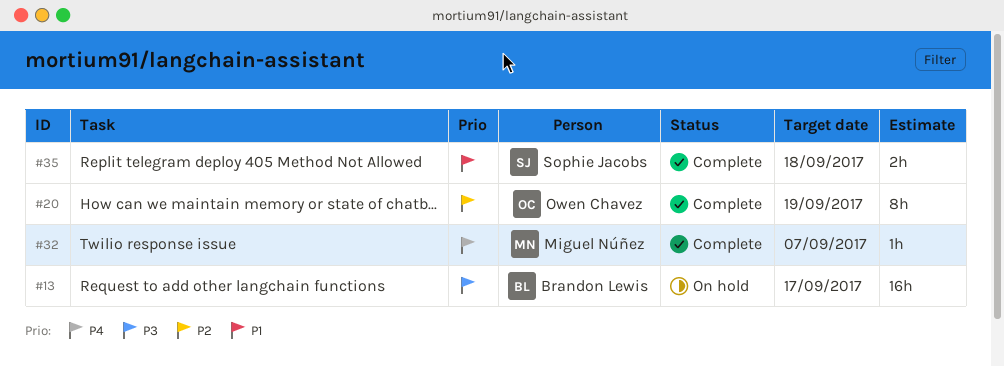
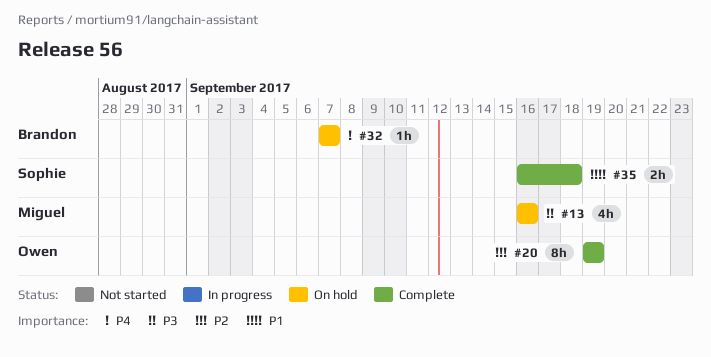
#13, owner: Brandon Lewis -> Miguel Núñez
#13, estimate: 16h -> 4h
#13, due: Sep 17 -> Sep 16
#32, status: Complete -> On hold
#32, owner: Miguel Núñez -> Brandon Lewis

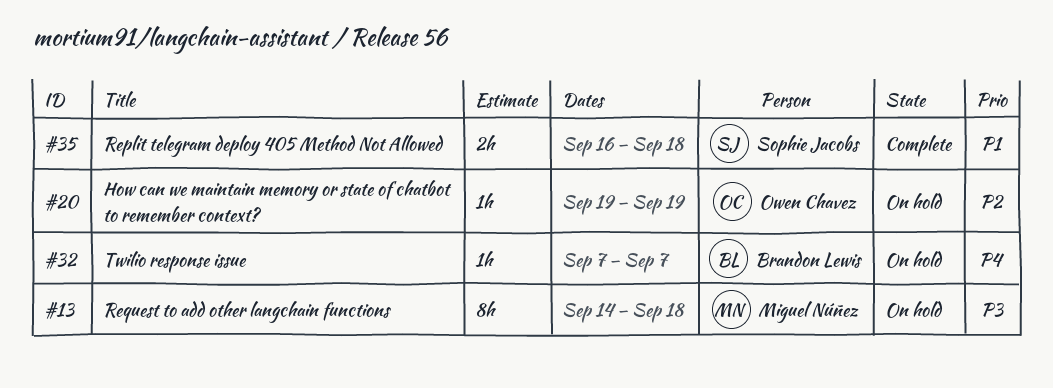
#13, estimate: 4h -> 8h
#13, start: Sep 16 -> Sep 14
#13, due: Sep 16 -> Sep 18
#20, status: Complete -> On hold
#20, estimate: 8h -> 1h

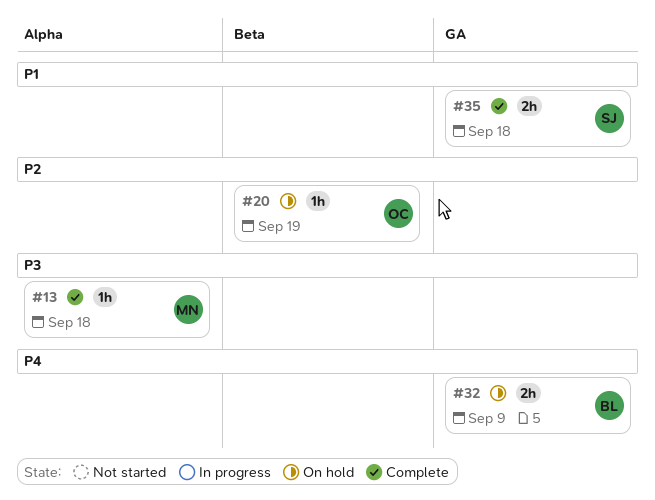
#13, status: On hold -> Complete
#13, estimate: 8h -> 1h
#32, estimate: 1h -> 2h
#32, due: Sep 7 -> Sep 9

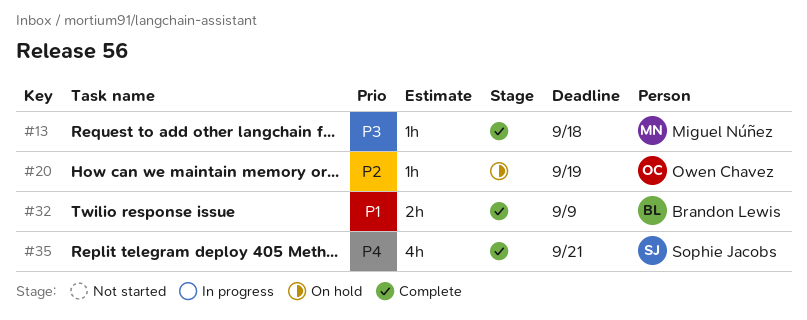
#32, status: On hold -> Complete
#32, priority: P4 -> P1
#35, priority: P1 -> P4
#35, estimate: 2h -> 4h
#35, due: Sep 18 -> Sep 21

